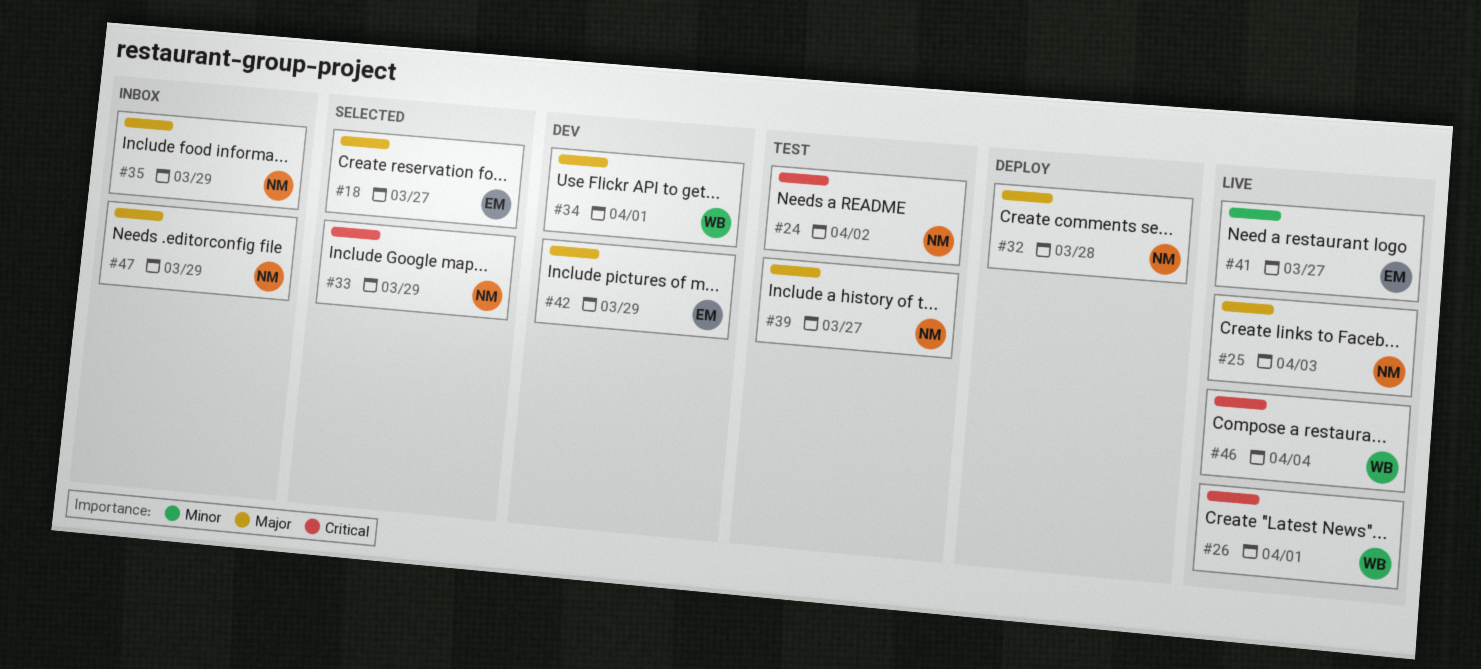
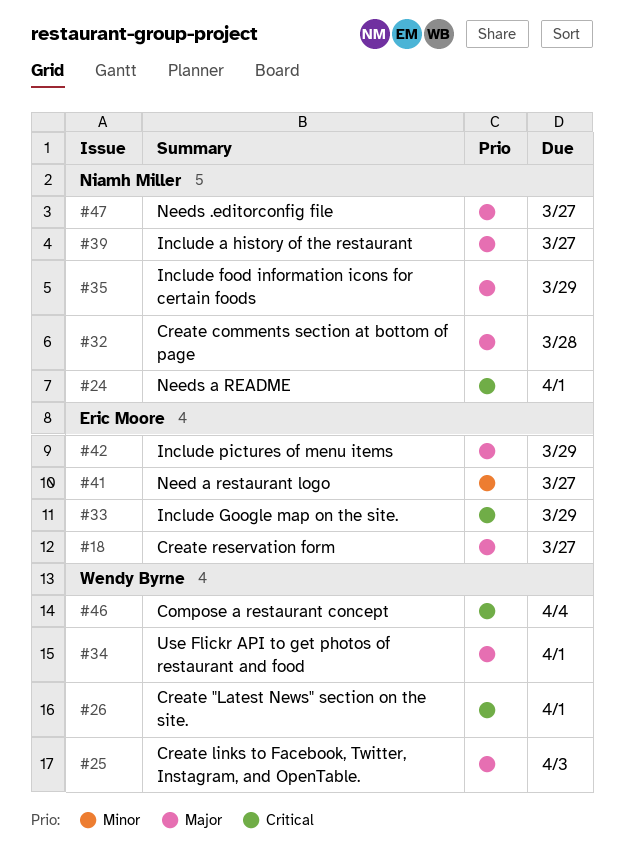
#24, due: Apr 2 -> Apr 1
#25, owner: Niamh Miller -> Wendy Byrne
#33, owner: Niamh Miller -> Eric Moore
#47, due: Mar 29 -> Mar 27

